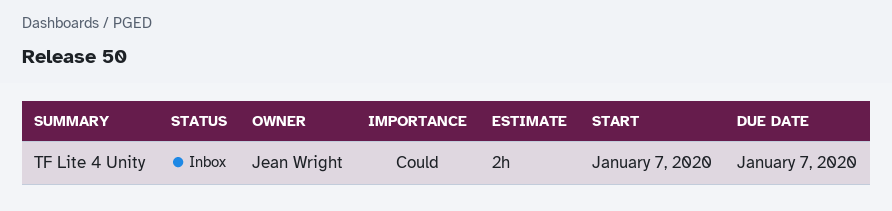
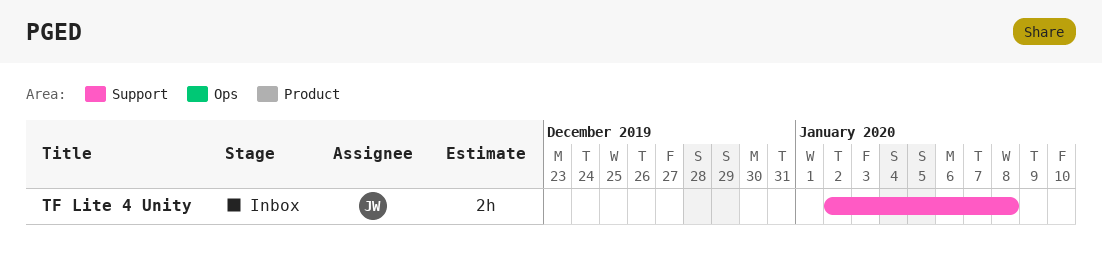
TF Lite 4 Unity, start: Jan 7 -> Jan 2
TF Lite 4 Unity, due: Jan 7 -> Jan 8

